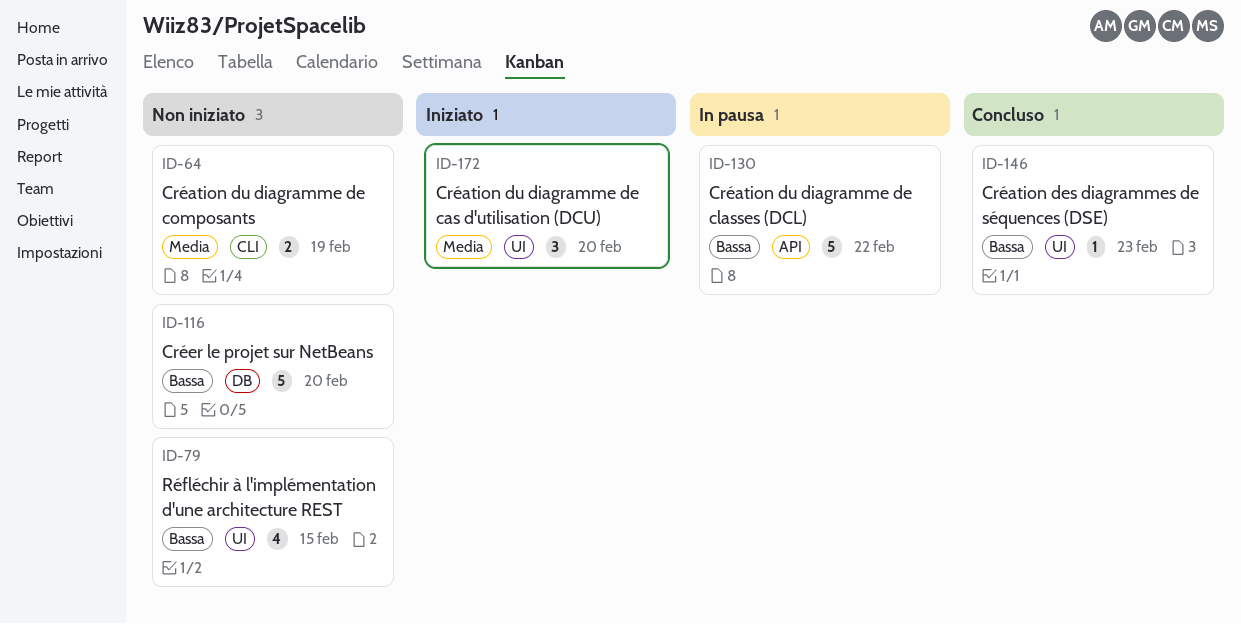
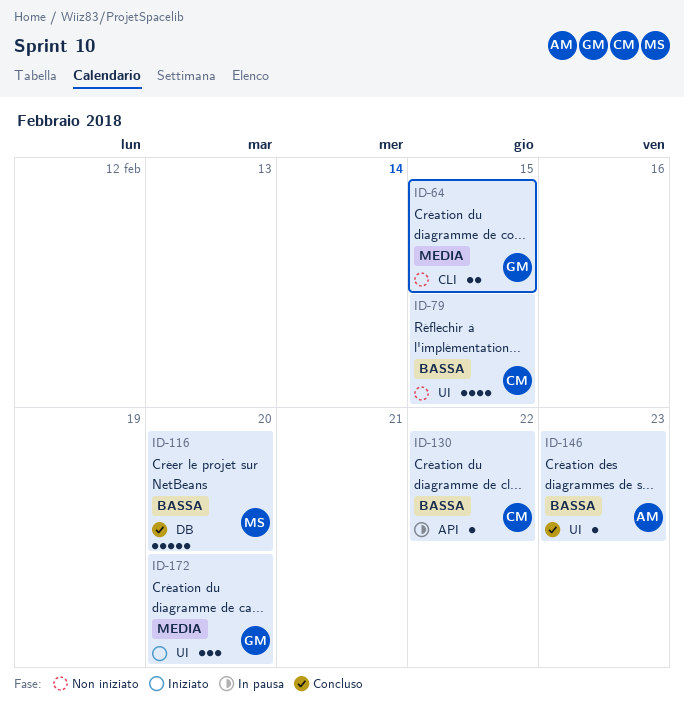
ID-64, due: Feb 19 -> Feb 15
ID-116, status: Non iniziato -> Concluso
ID-130, estimate: 5 -> 1

